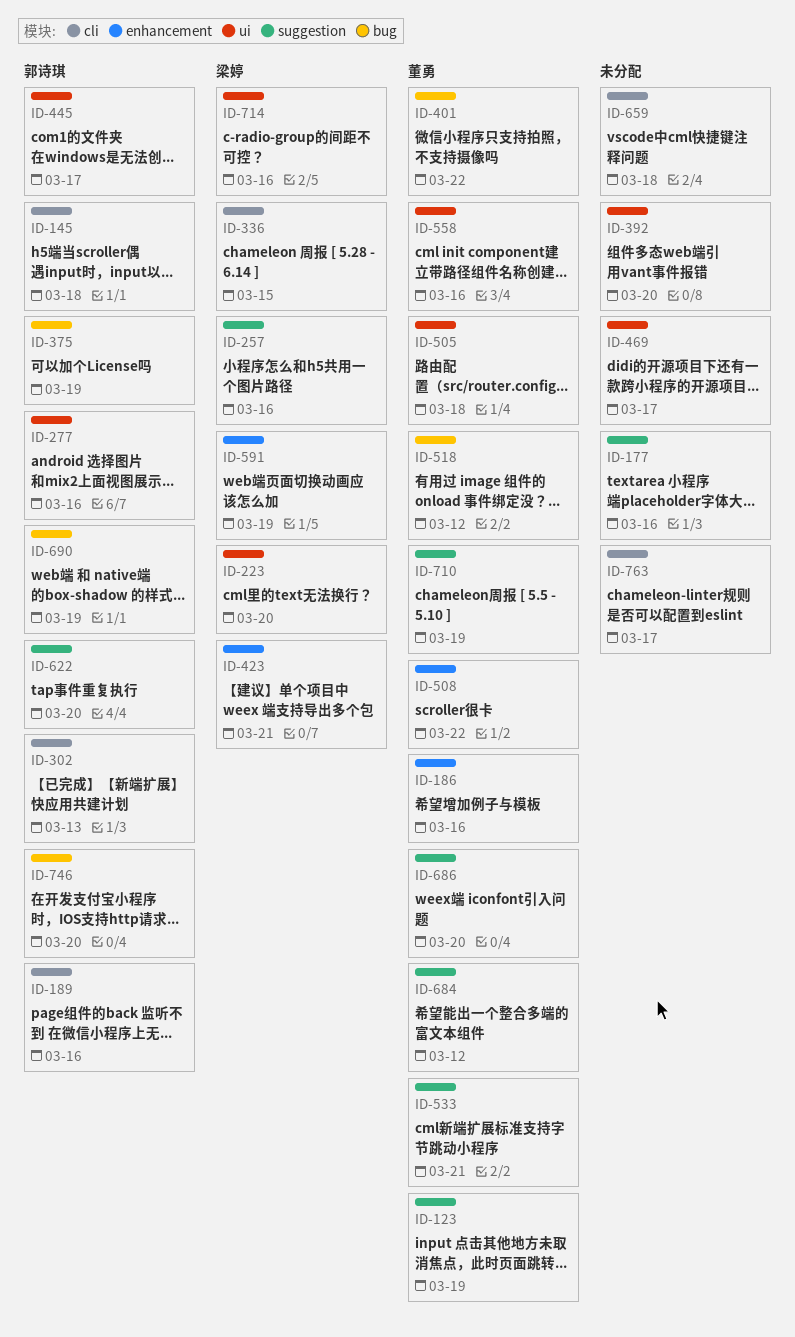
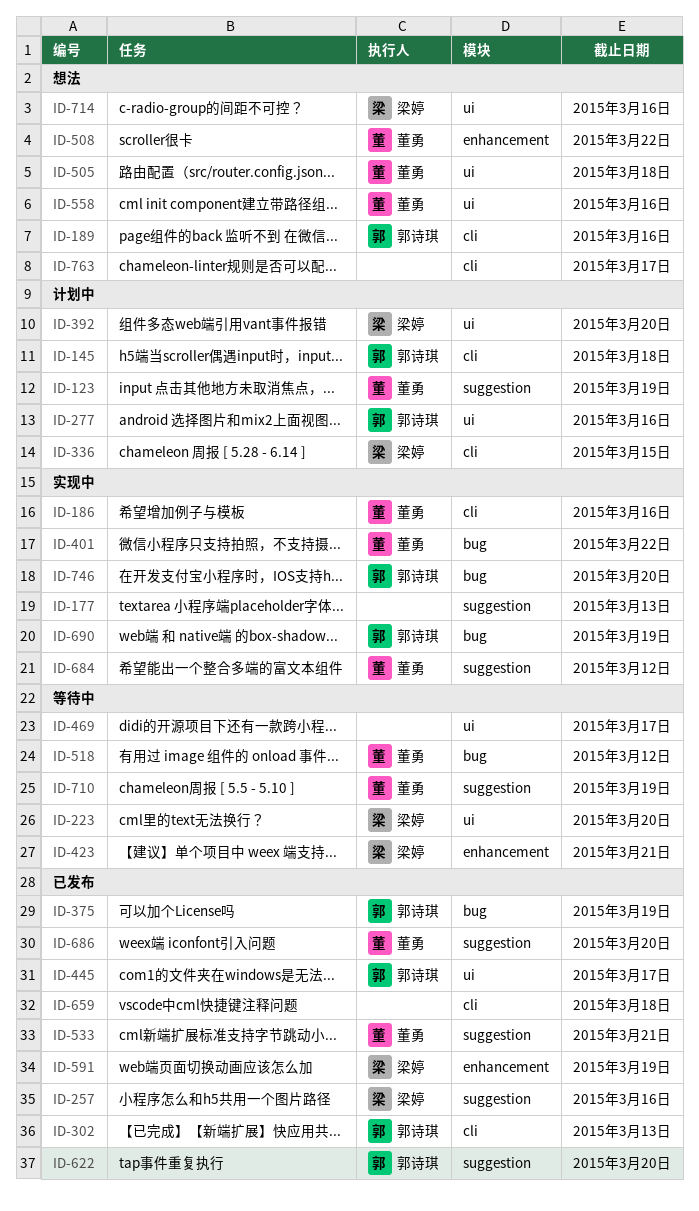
ID-177, due: Mar 16 -> Mar 13
ID-186, label: enhancement -> cli
ID-392, owner: none -> 梁婷

